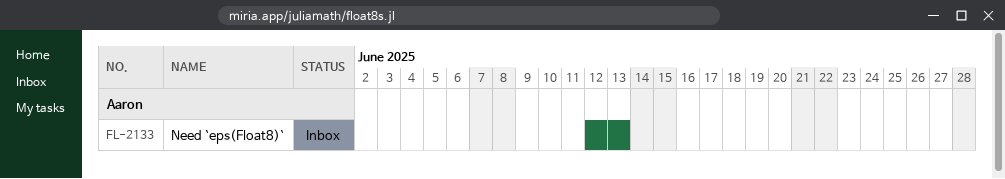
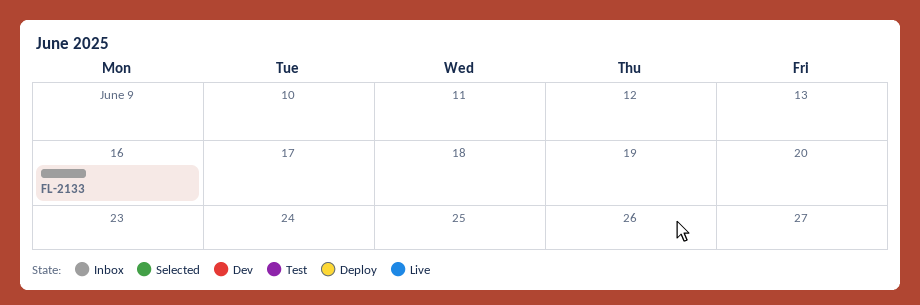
FL-2133, due: Jun 13 -> Jun 16

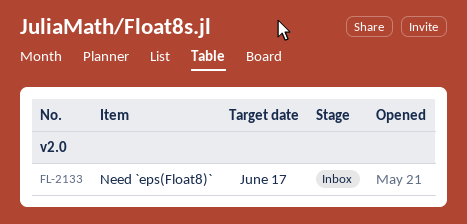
FL-2133, due: Jun 16 -> Jun 17

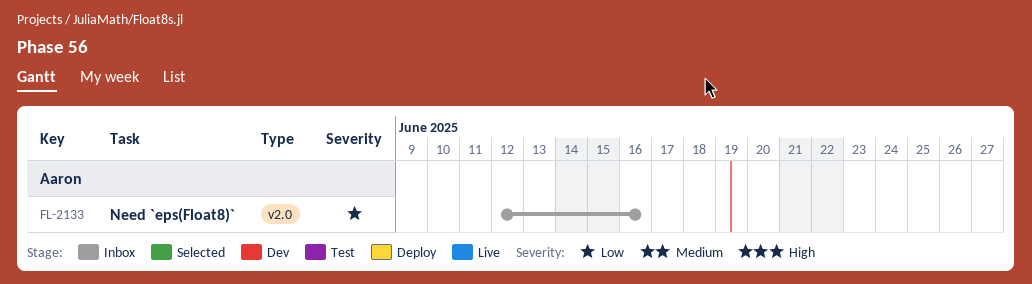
FL-2133, due: Jun 17 -> Jun 16

